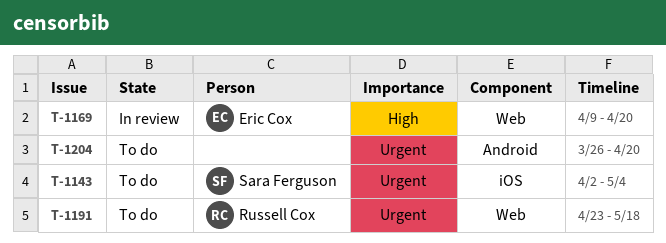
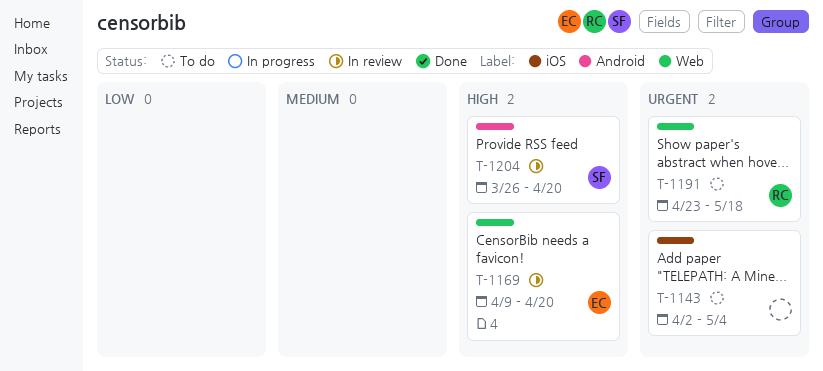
T-1143, owner: Sara Ferguson -> none
T-1204, status: To do -> In review
T-1204, owner: none -> Sara Ferguson
T-1204, priority: Urgent -> High

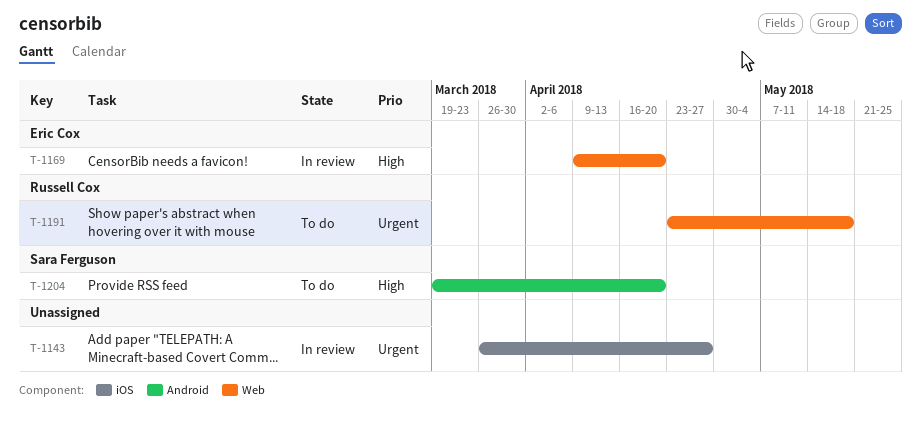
T-1143, status: To do -> In review
T-1143, start: Apr 2 -> Mar 26
T-1143, due: May 4 -> Apr 27
T-1204, status: In review -> To do
T-1204, start: Mar 26 -> Mar 19

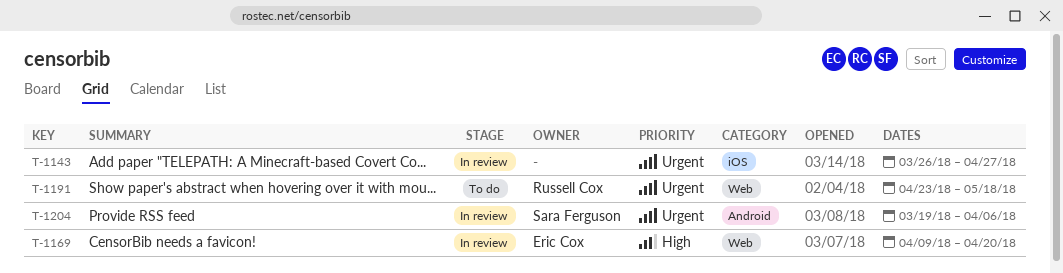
T-1204, status: To do -> In review
T-1204, priority: High -> Urgent
T-1204, due: Apr 20 -> Apr 6

